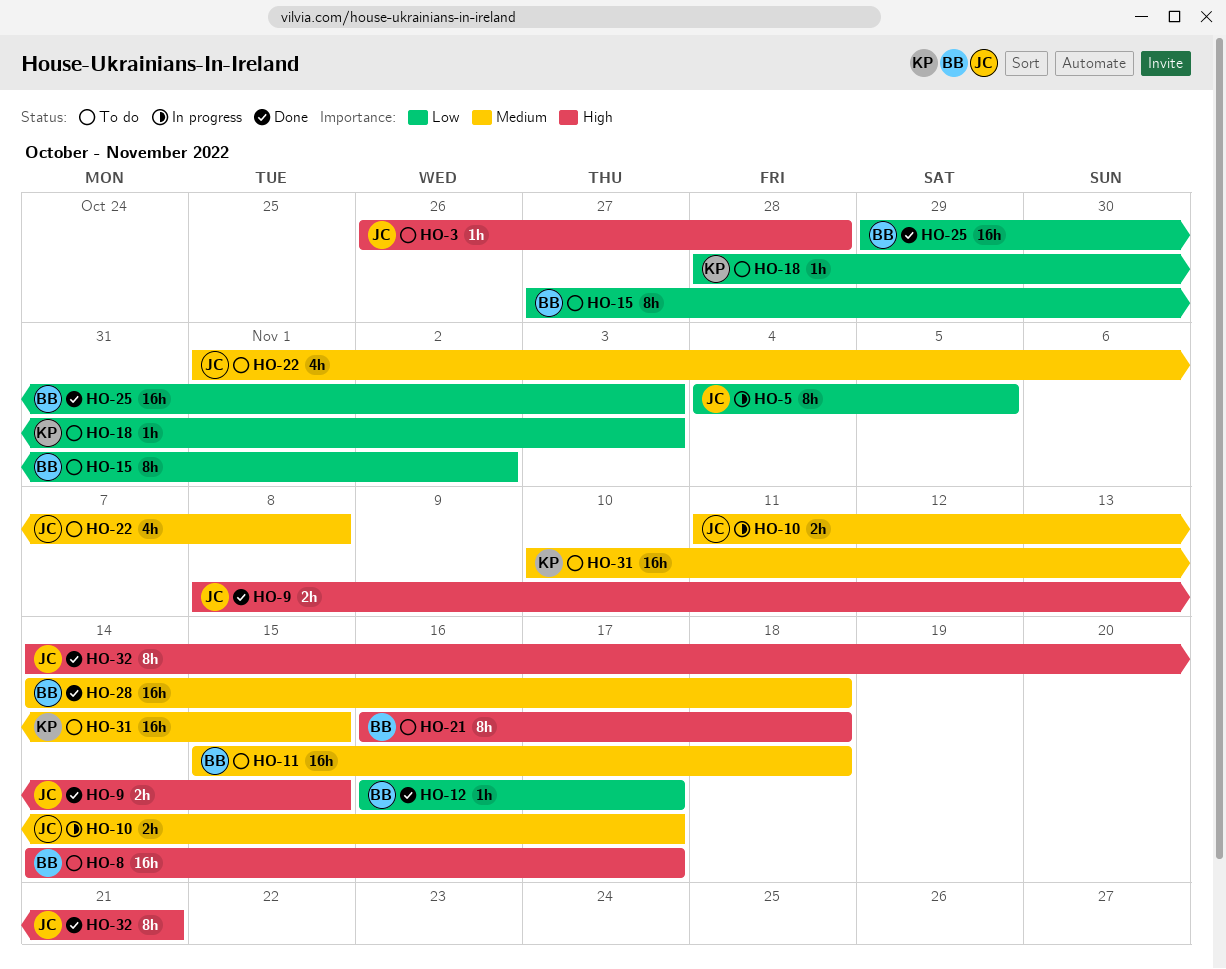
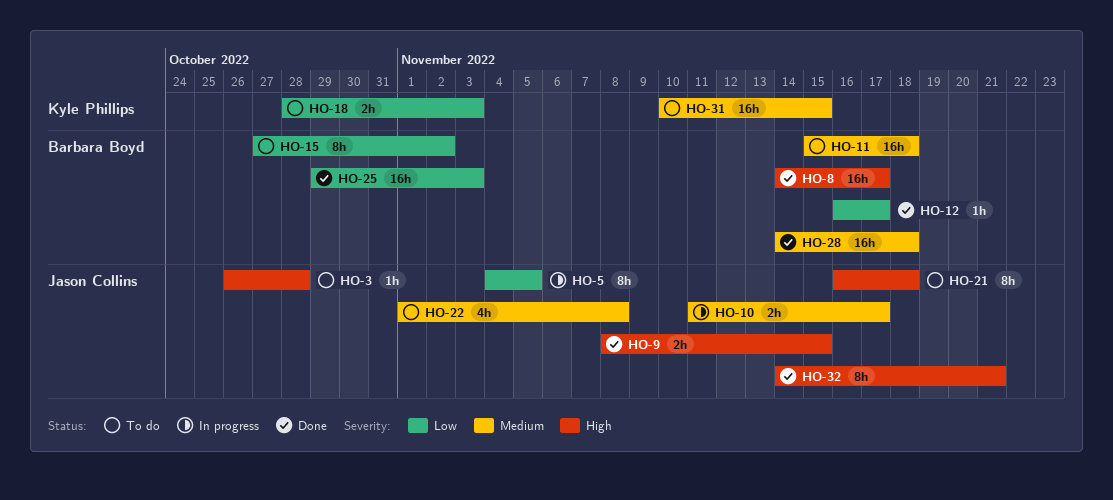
HO-8, status: To do -> Done
HO-18, estimate: 1h -> 2h
HO-21, owner: Barbara Boyd -> Jason Collins

